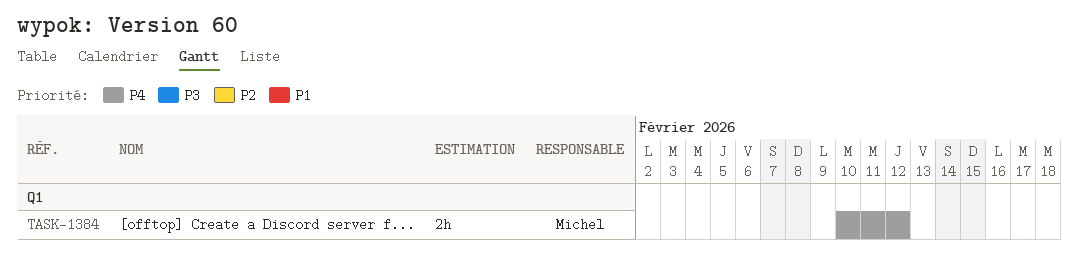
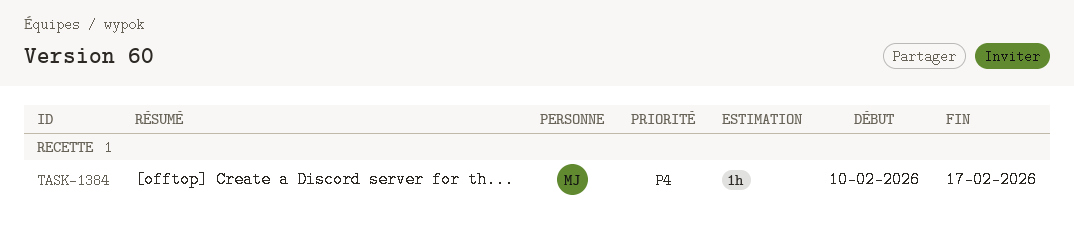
TASK-1384, estimate: 2h -> 1h
TASK-1384, due: Feb 12 -> Feb 17

